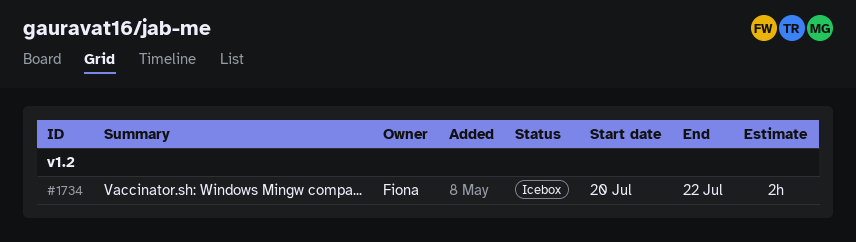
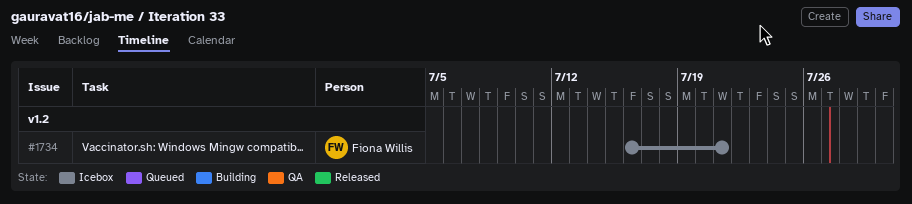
#1734, start: Jul 20 -> Jul 16
#1734, due: Jul 22 -> Jul 21

